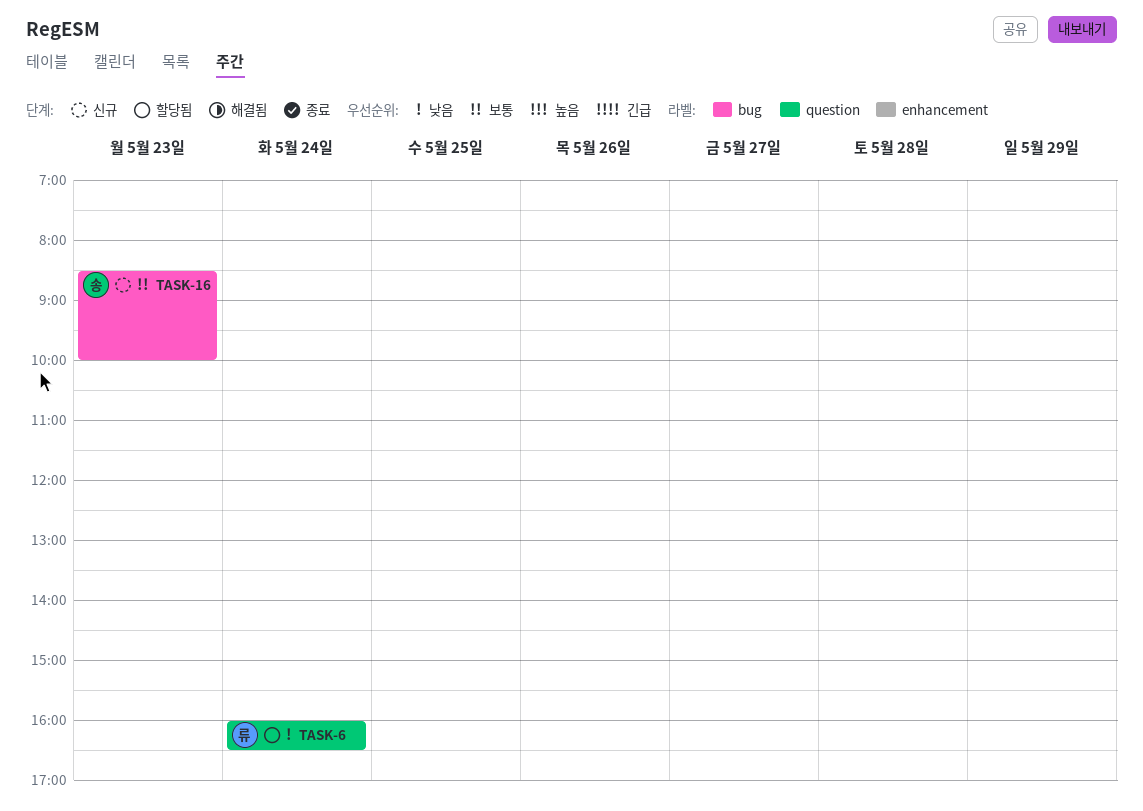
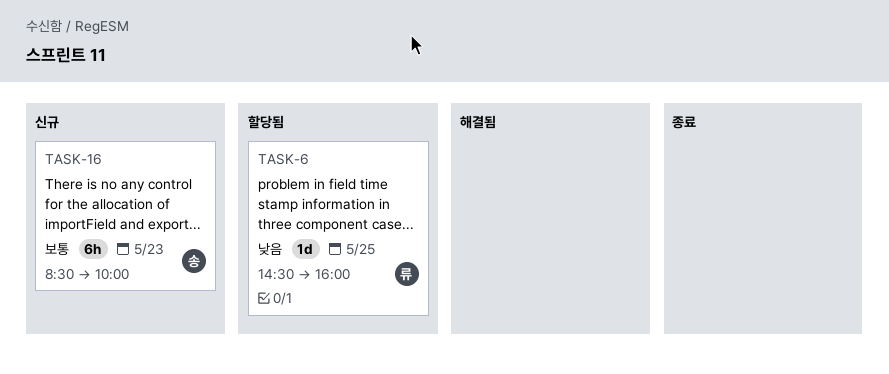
TASK-6, day: May 24 -> May 25
TASK-6, begins: 16:00 -> 14:30
TASK-6, ends: 16:30 -> 16:00

